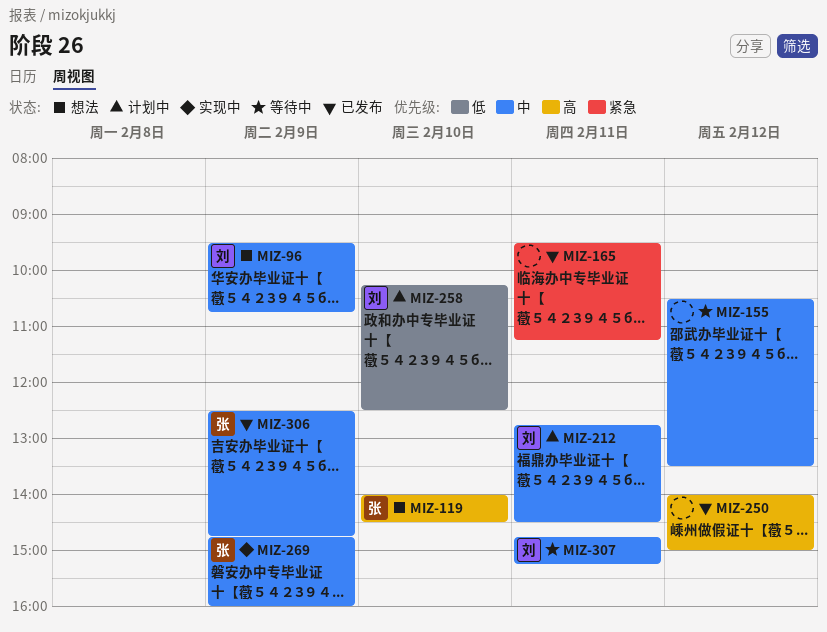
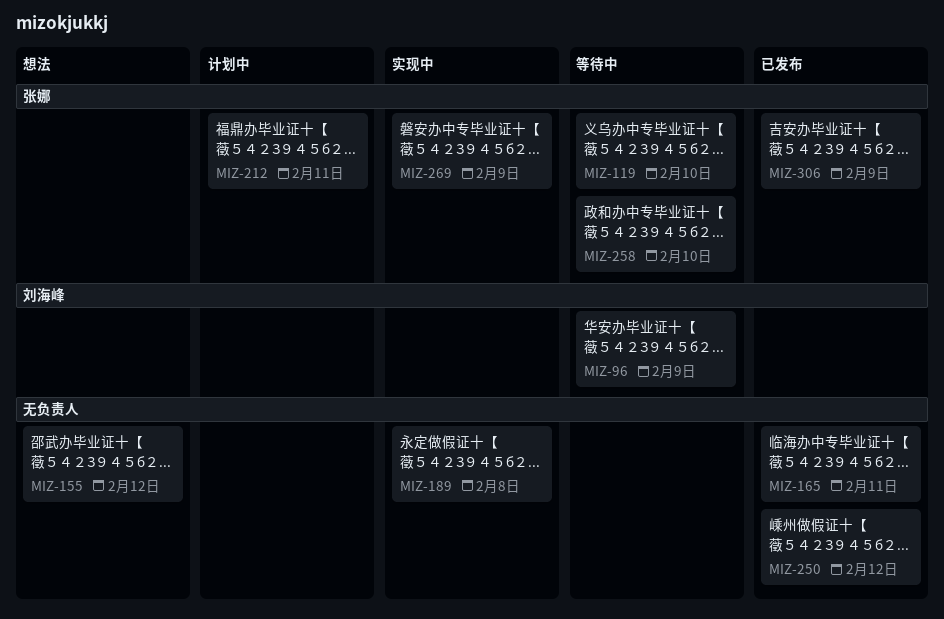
MIZ-96, status: 想法 -> 等待中
MIZ-119, status: 想法 -> 等待中
MIZ-155, status: 等待中 -> 想法
MIZ-189: none -> present
MIZ-212, owner: 刘海峰 -> 张娜
MIZ-258, status: 计划中 -> 等待中
MIZ-258, owner: 刘海峰 -> 张娜
MIZ-307: present -> none

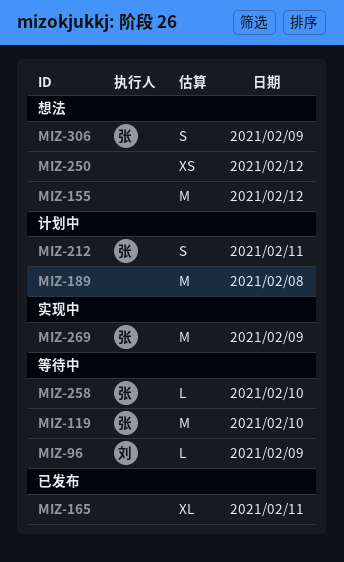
MIZ-189, status: 实现中 -> 计划中
MIZ-250, status: 已发布 -> 想法
MIZ-306, status: 已发布 -> 想法

